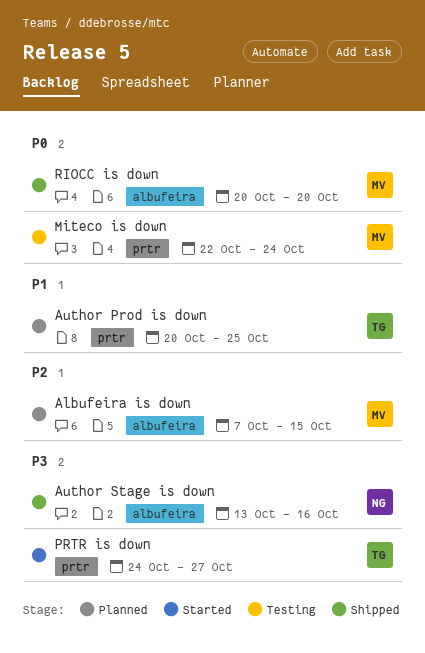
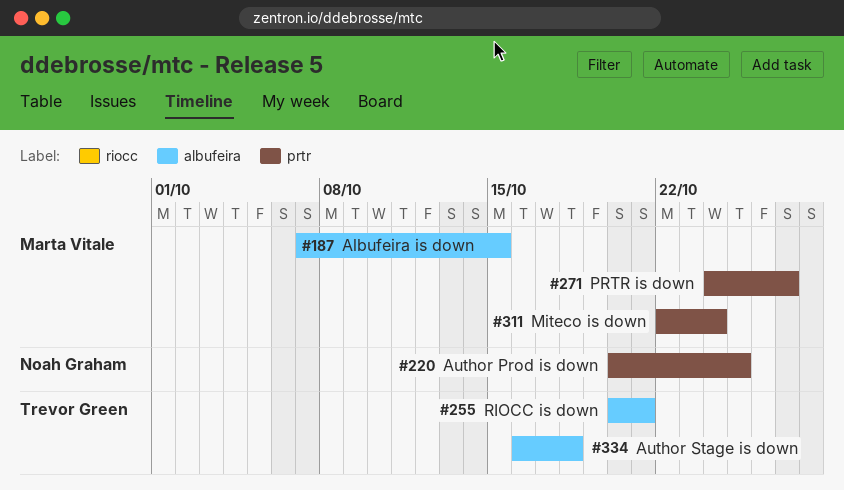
Author Prod is down, owner: Trevor Green -> Noah Graham
Author Stage is down, owner: Noah Graham -> Trevor Green
Author Stage is down, start: Oct 13 -> Oct 16
Author Stage is down, due: Oct 16 -> Oct 18
PRTR is down, owner: Trevor Green -> Marta Vitale
RIOCC is down, owner: Marta Vitale -> Trevor Green
RIOCC is down, due: Oct 20 -> Oct 21

